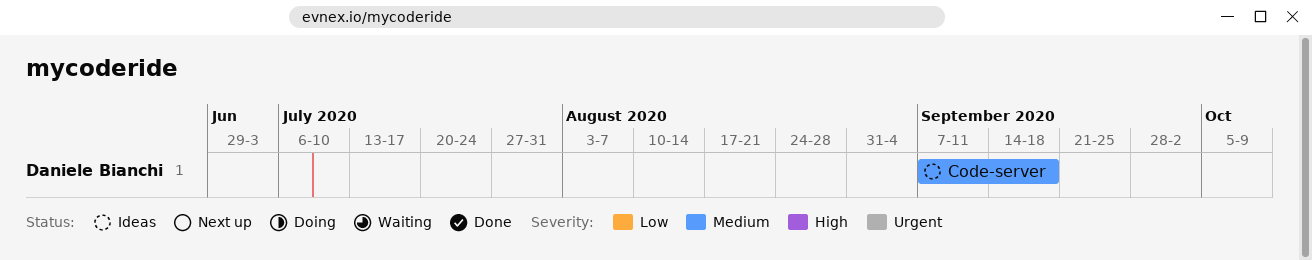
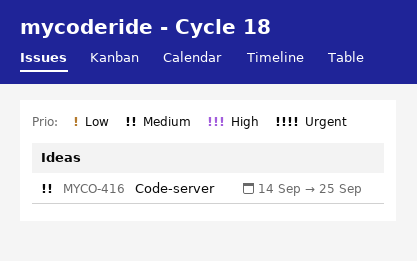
Code-server, start: Sep 7 -> Sep 14
Code-server, due: Sep 18 -> Sep 25

